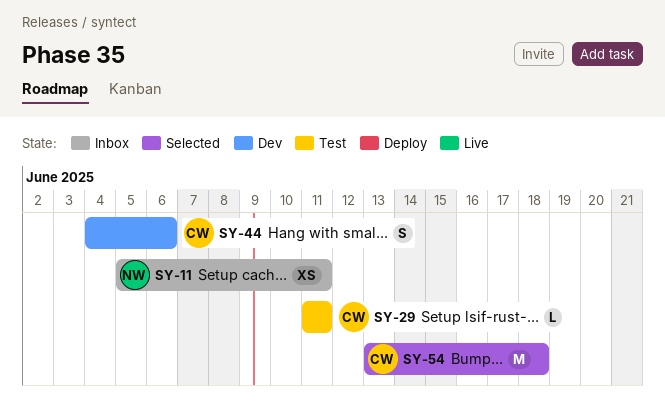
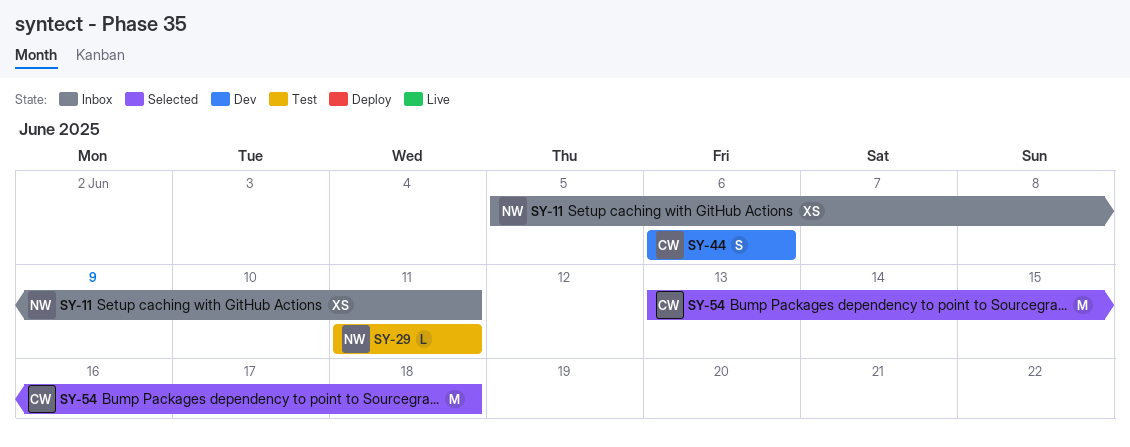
SY-29, owner: CW -> NW
SY-44, start: Jun 4 -> Jun 6

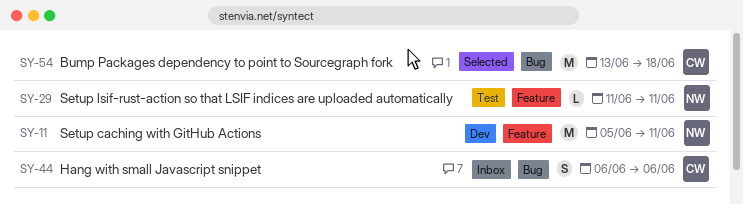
SY-11, status: Inbox -> Dev
SY-11, estimate: XS -> M
SY-44, status: Dev -> Inbox

